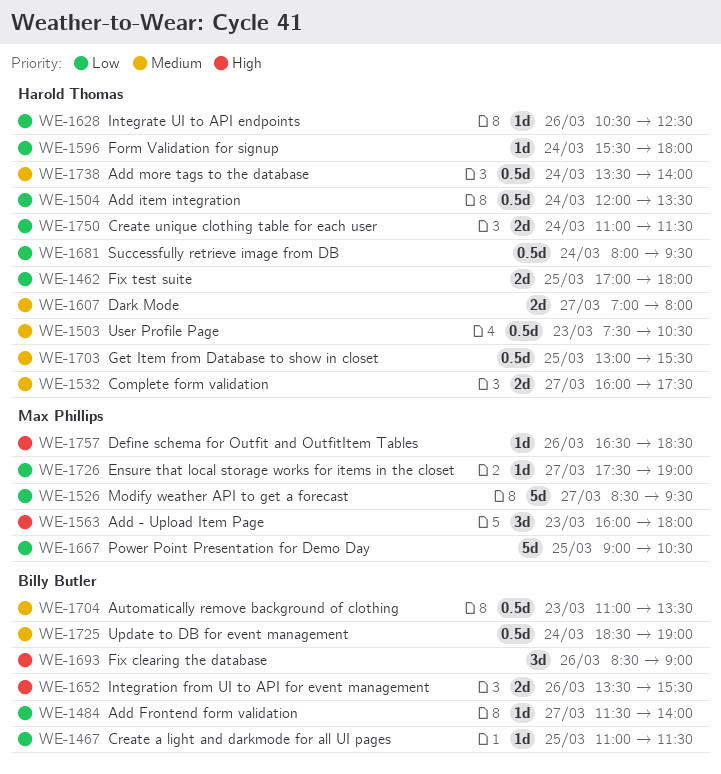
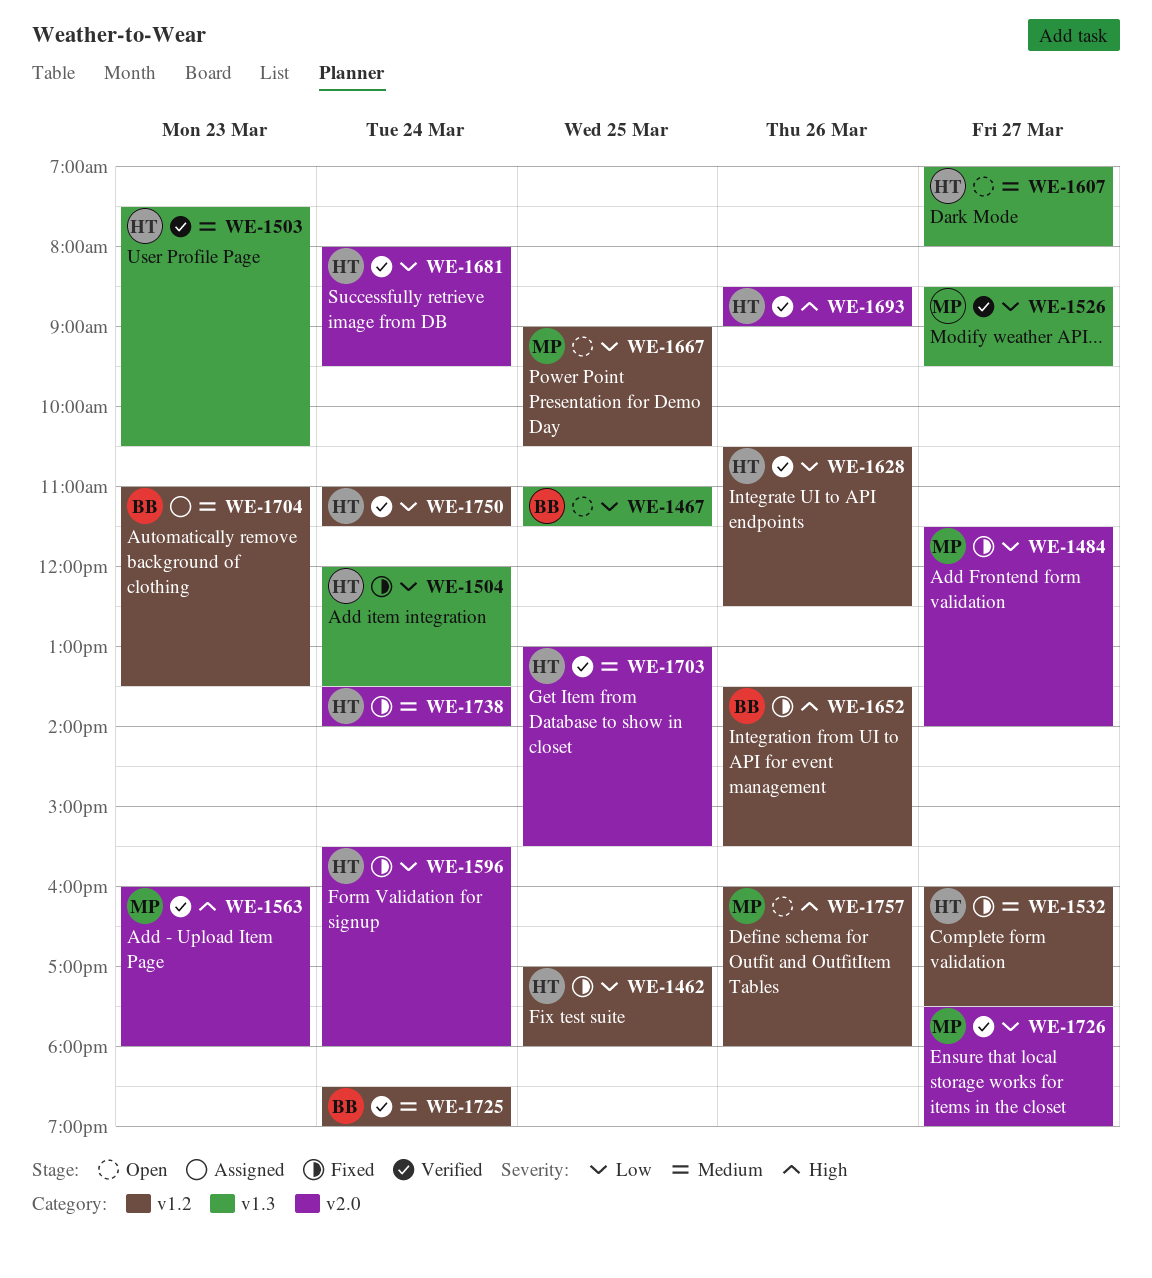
WE-1484, owner: Billy Butler -> Max Phillips
WE-1693, owner: Billy Butler -> Harold Thomas
WE-1757, begins: 16:30 -> 16:00
WE-1757, ends: 18:30 -> 18:00

